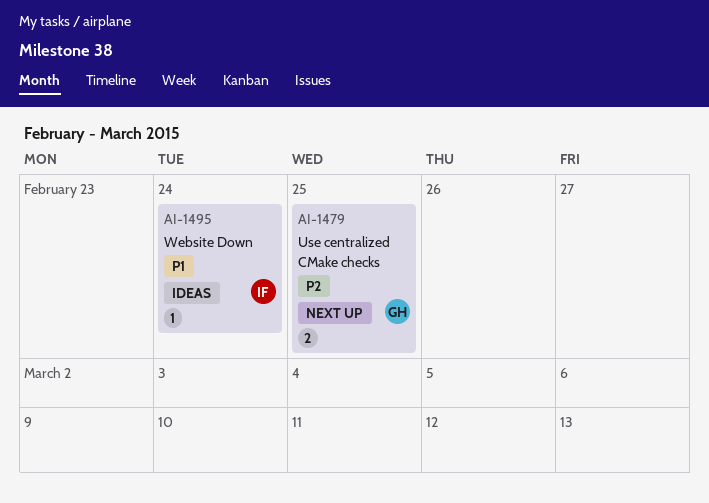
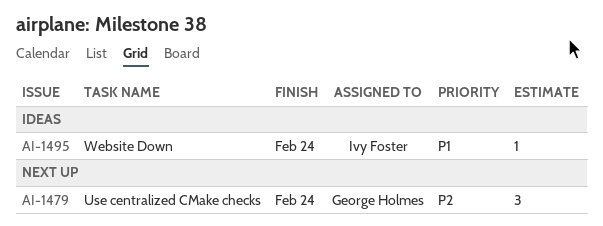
AI-1479, estimate: 2 -> 3
AI-1479, due: Feb 25 -> Feb 24

